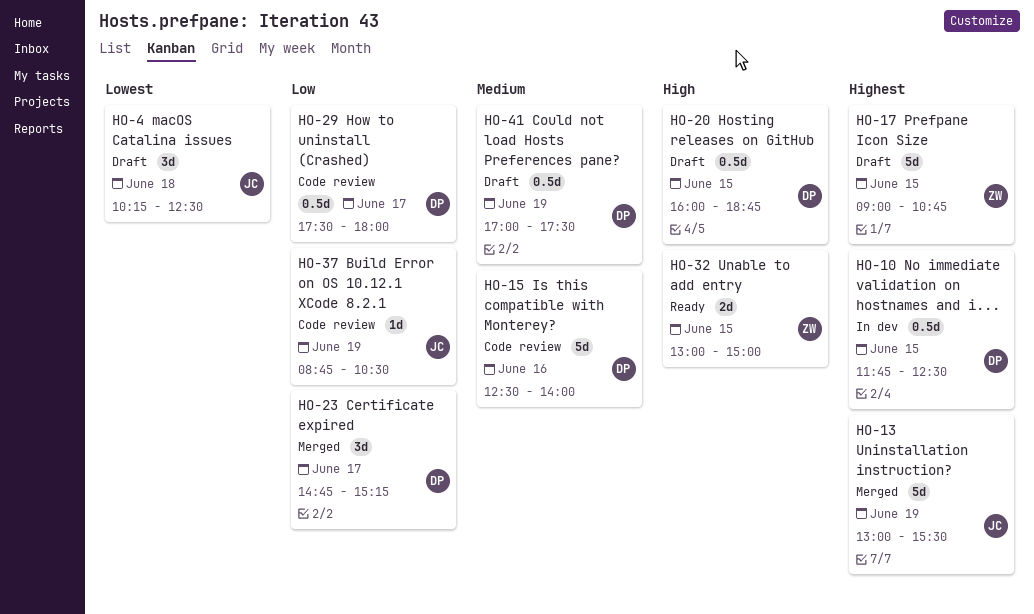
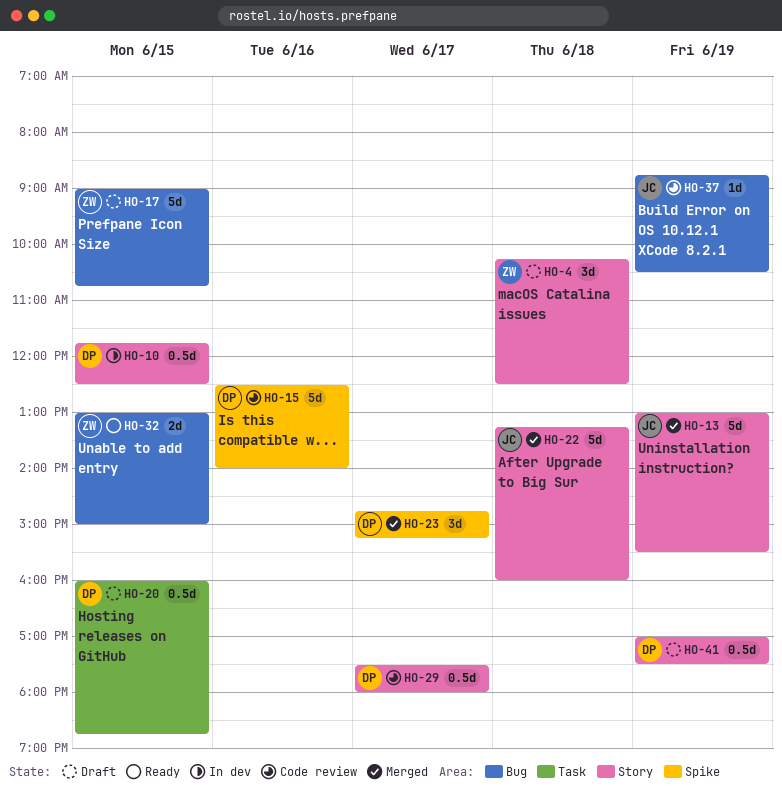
HO-4, owner: JC -> ZW
HO-22: none -> present

